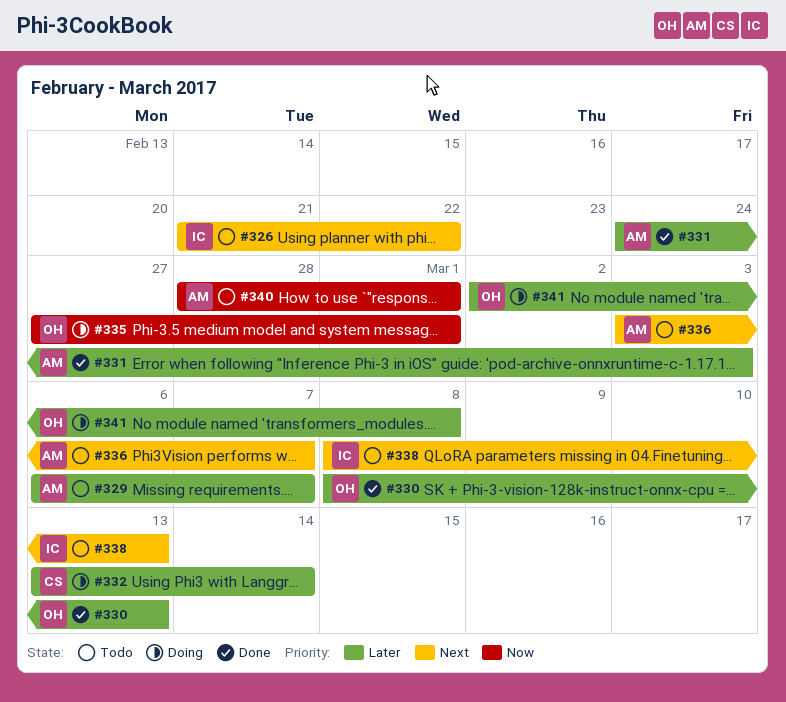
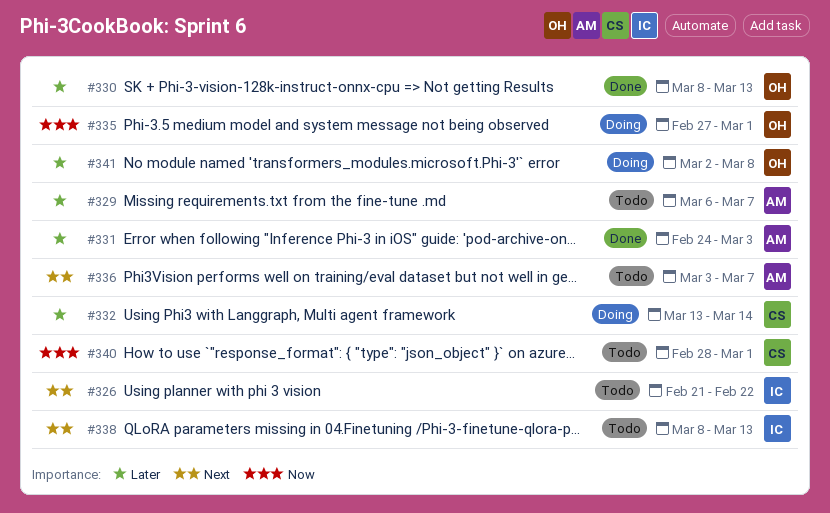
#340, owner: AM -> CS

